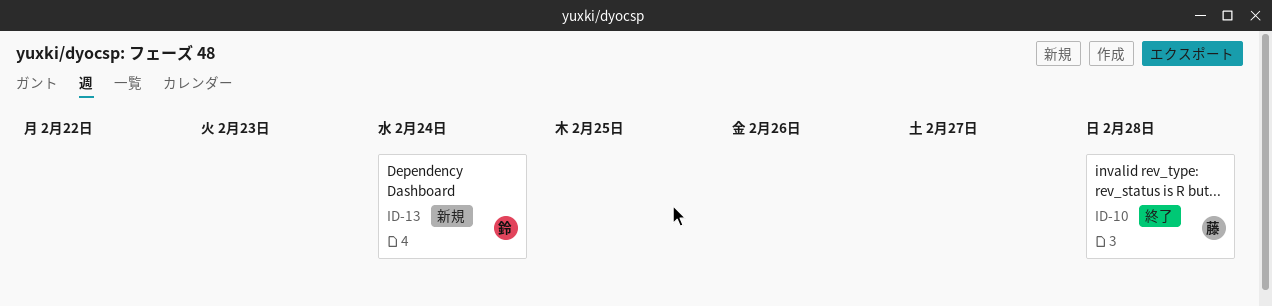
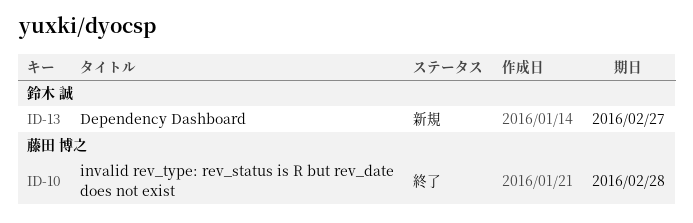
ID-13, due: Feb 24 -> Feb 27

